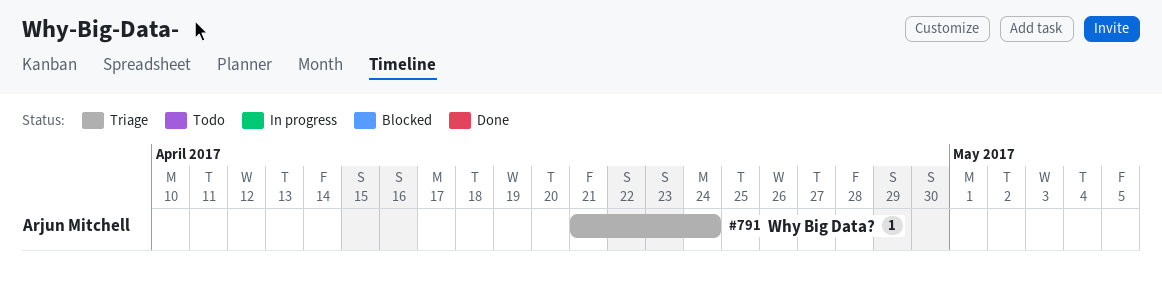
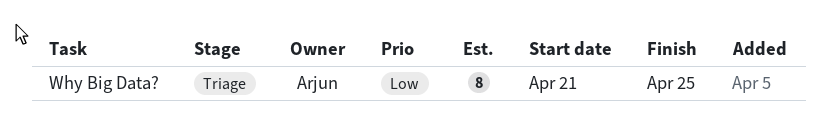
Why Big Data?, estimate: 1 -> 8
Why Big Data?, due: Apr 24 -> Apr 25

